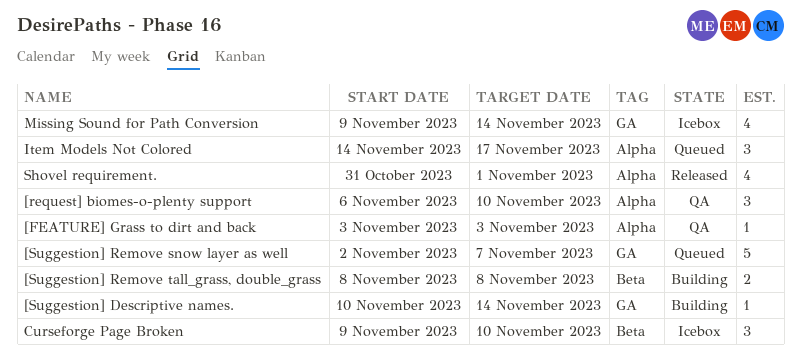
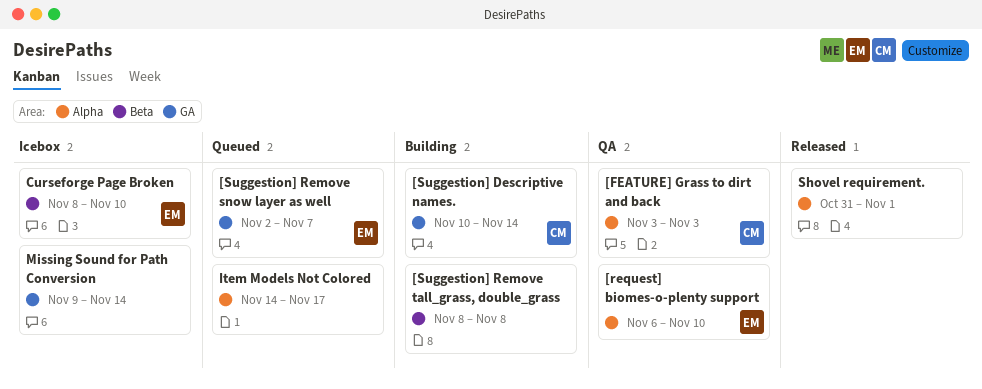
Curseforge Page Broken, start: Nov 9 -> Nov 8

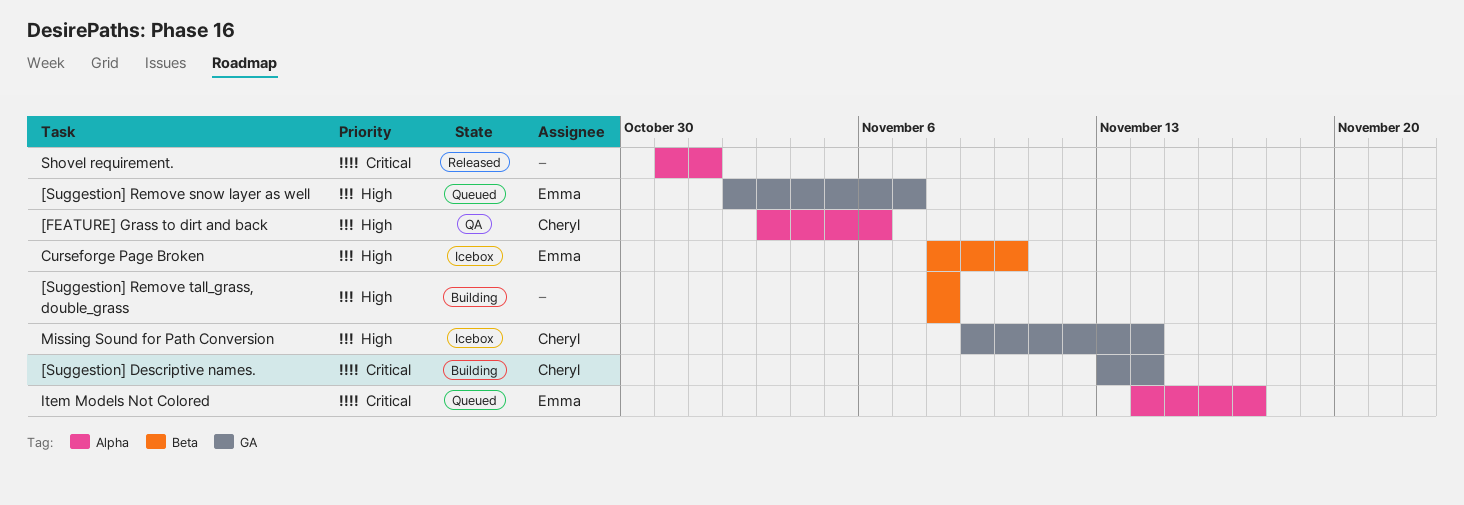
[FEATURE] Grass to dirt and back, due: Nov 3 -> Nov 6
[request] biomes-o-plenty support: present -> none
[Suggestion] Descriptive names., start: Nov 10 -> Nov 13
Item Models Not Colored, owner: none -> Emma
Missing Sound for Path Conversion, owner: none -> Cheryl

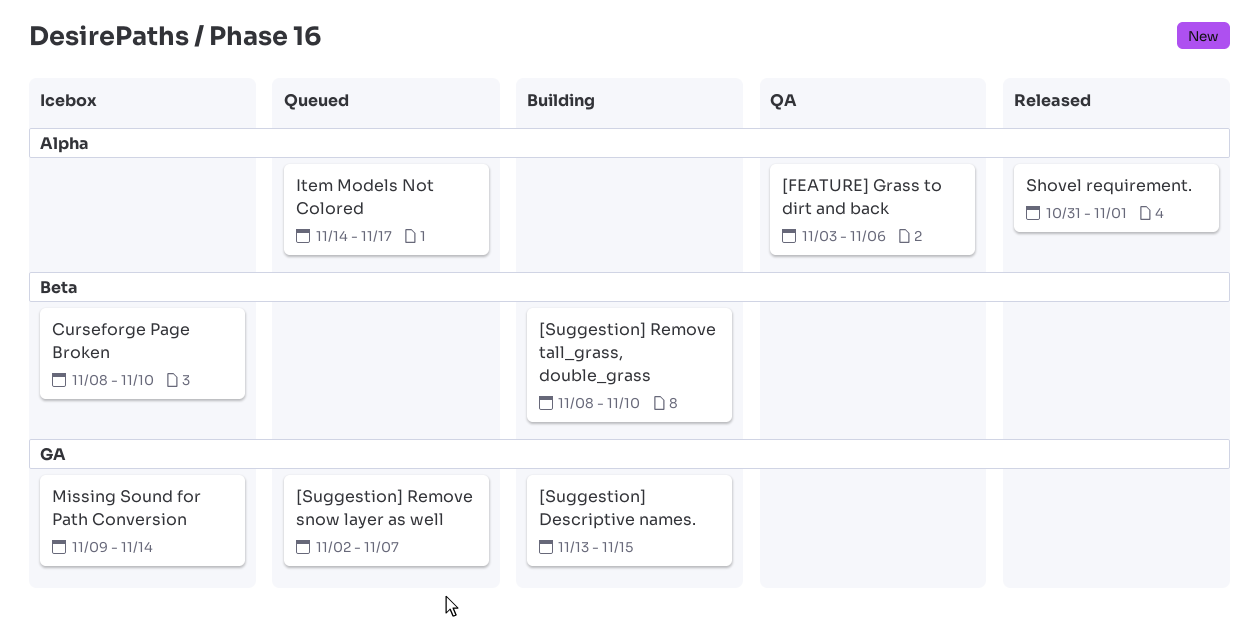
[Suggestion] Descriptive names., due: Nov 14 -> Nov 15
[Suggestion] Remove tall_grass, double_grass, due: Nov 8 -> Nov 10

